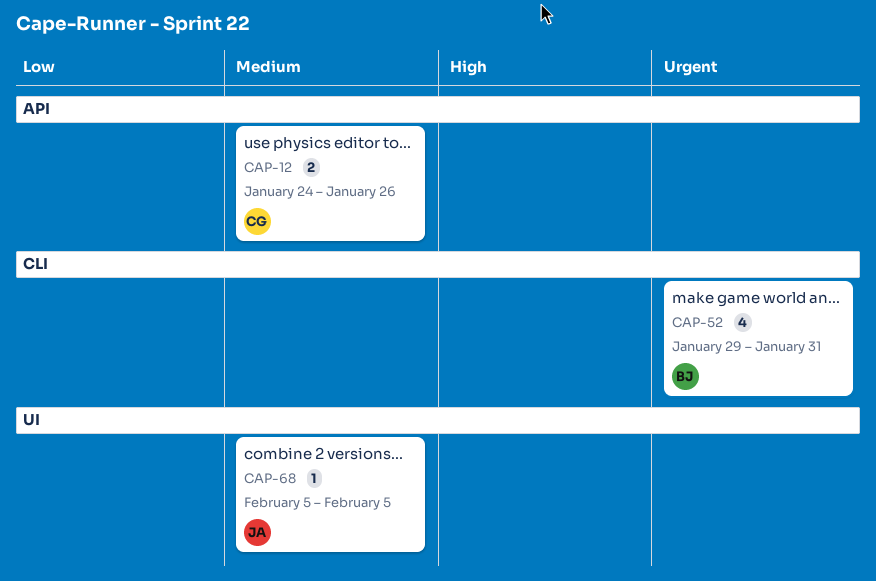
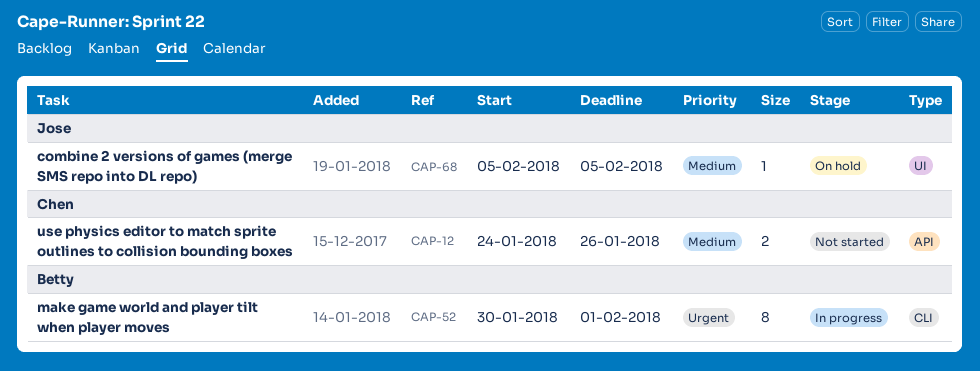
CAP-52, estimate: 4 -> 8
CAP-52, start: Jan 29 -> Jan 30
CAP-52, due: Jan 31 -> Feb 1

